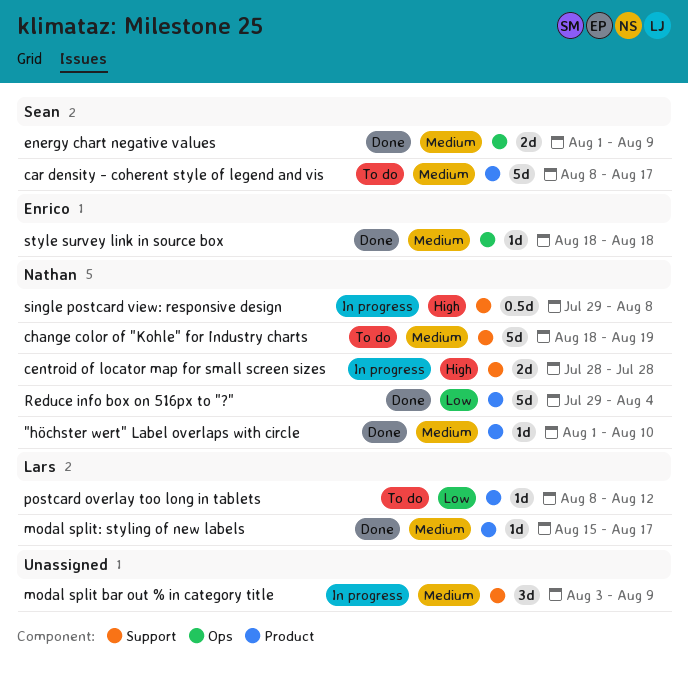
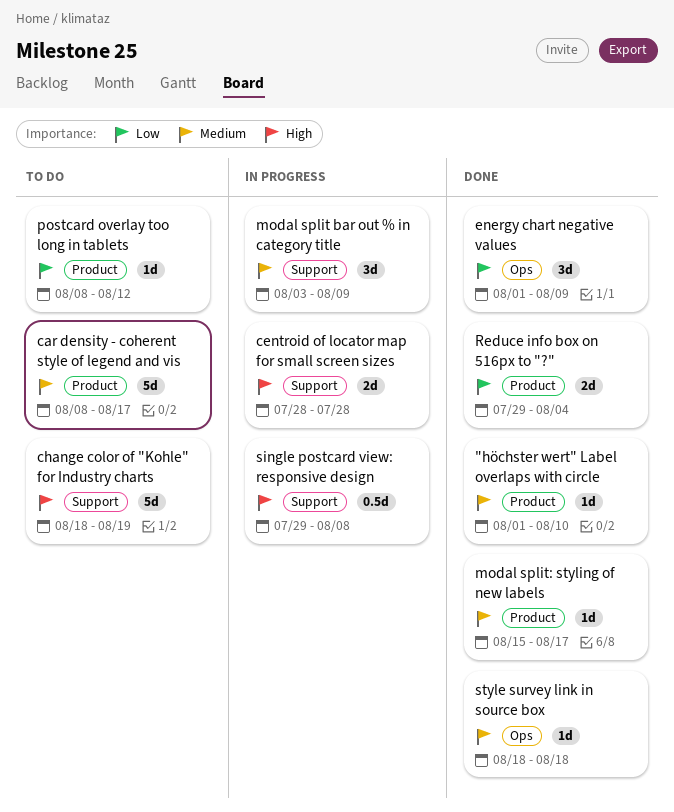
change color of "Kohle" for Industry charts, priority: Medium -> High
energy chart negative values, priority: Medium -> Low
energy chart negative values, estimate: 2d -> 3d
Reduce info box on 516px to "?", estimate: 5d -> 2d

